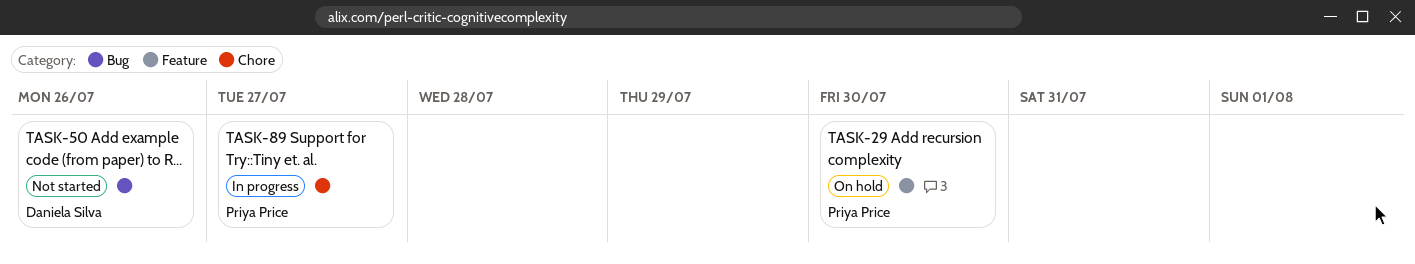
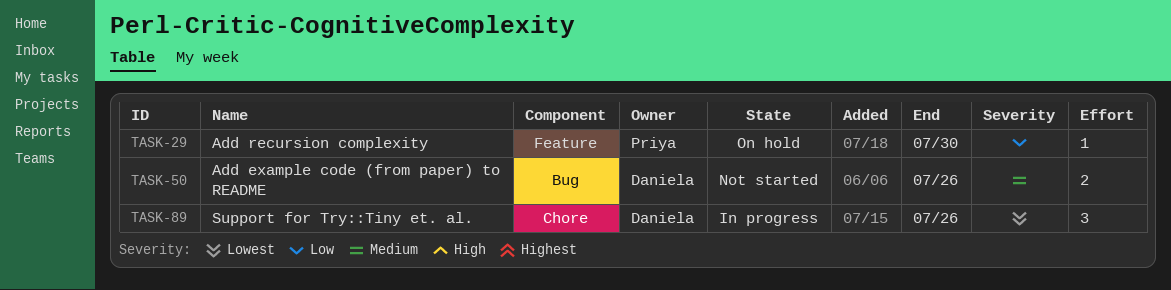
TASK-89, owner: Priya Price -> Daniela Silva
TASK-89, due: Jul 27 -> Jul 26

